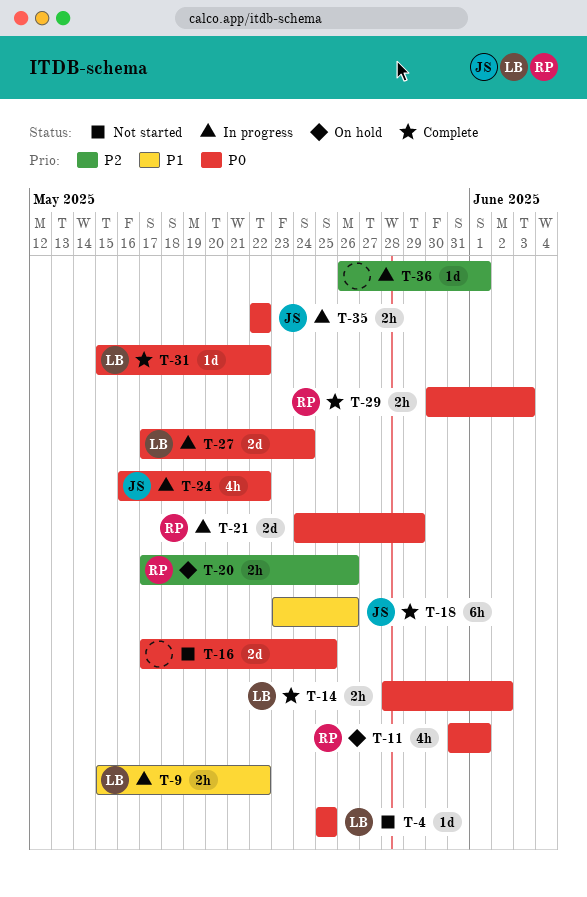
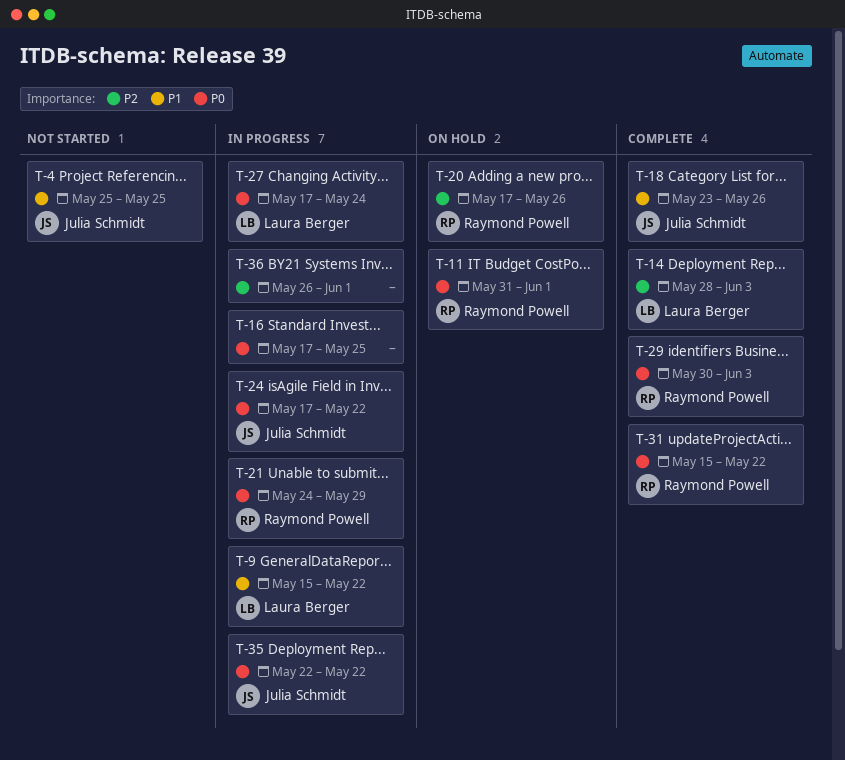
T-4, owner: Laura Berger -> Julia Schmidt
T-4, priority: P0 -> P1
T-14, priority: P0 -> P2
T-14, due: Jun 2 -> Jun 3
T-16, status: Not started -> In progress
T-24, start: May 16 -> May 17
T-31, owner: Laura Berger -> Raymond Powell

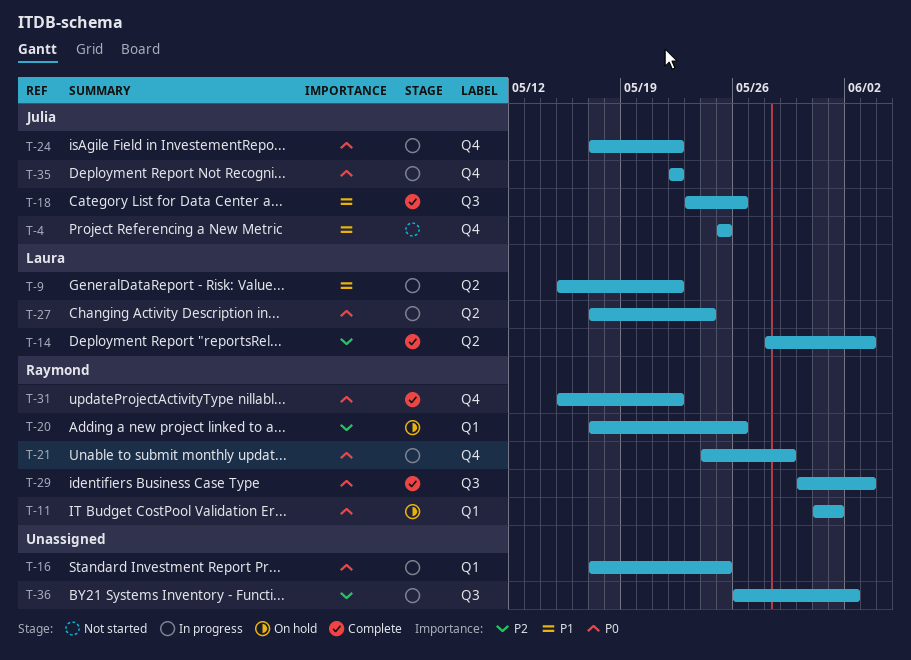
T-36, due: Jun 1 -> Jun 2

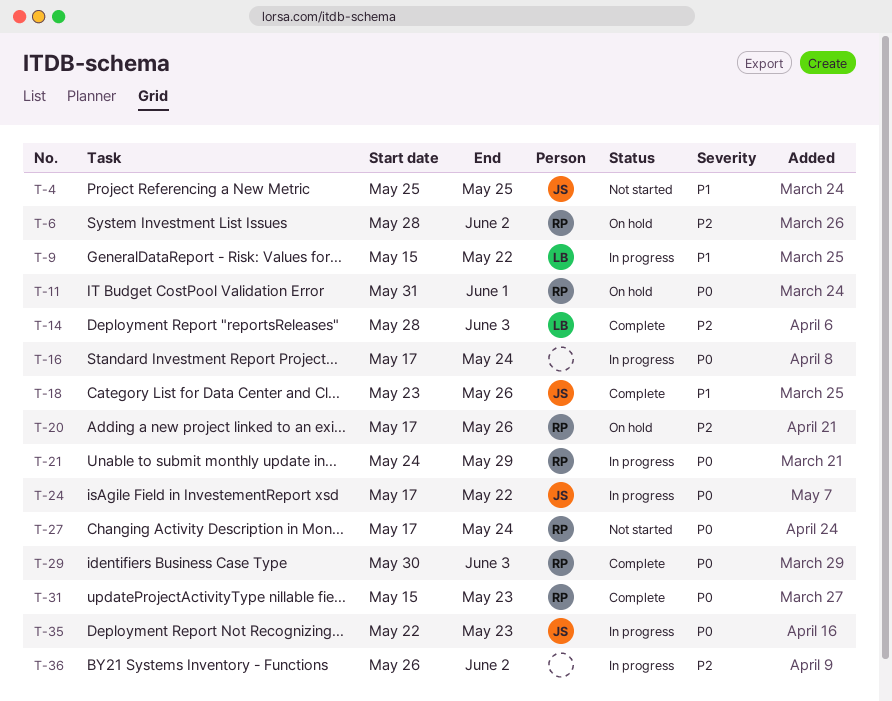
T-6: none -> present
T-16, due: May 25 -> May 24
T-27, status: In progress -> Not started
T-27, owner: Laura -> Raymond
T-31, due: May 22 -> May 23
T-35, due: May 22 -> May 23

